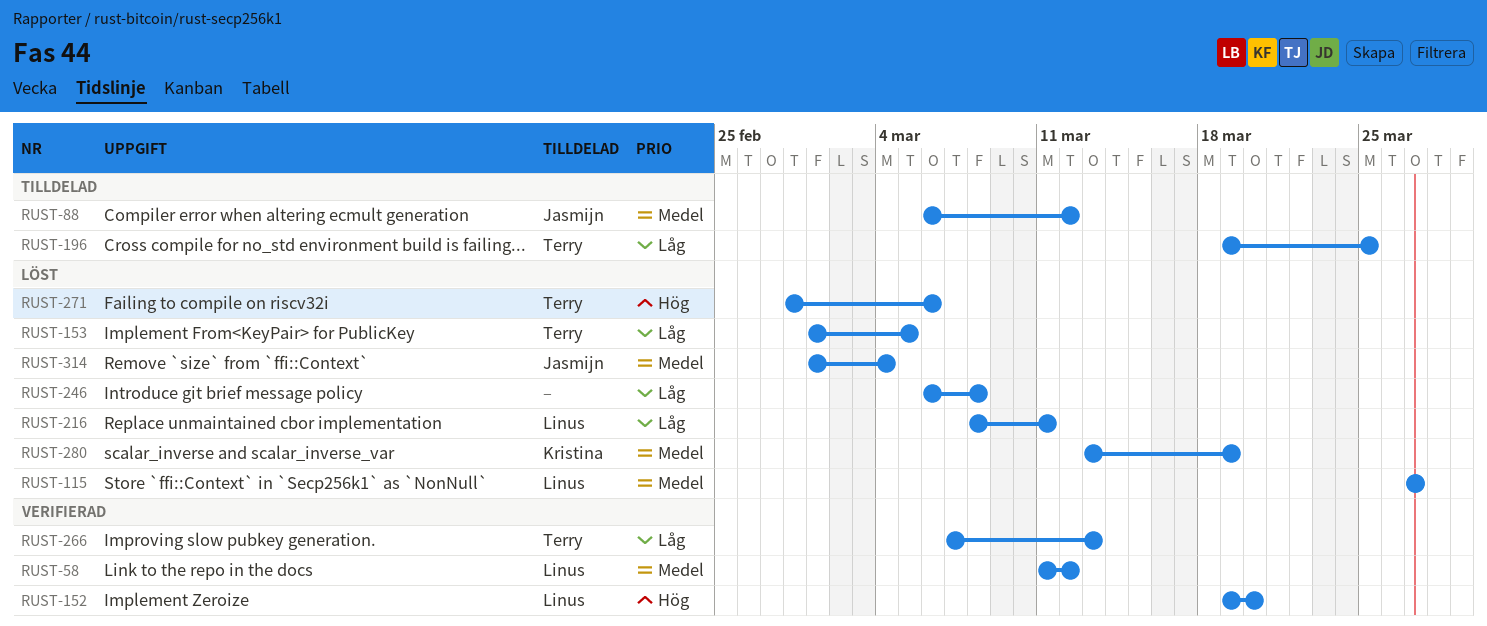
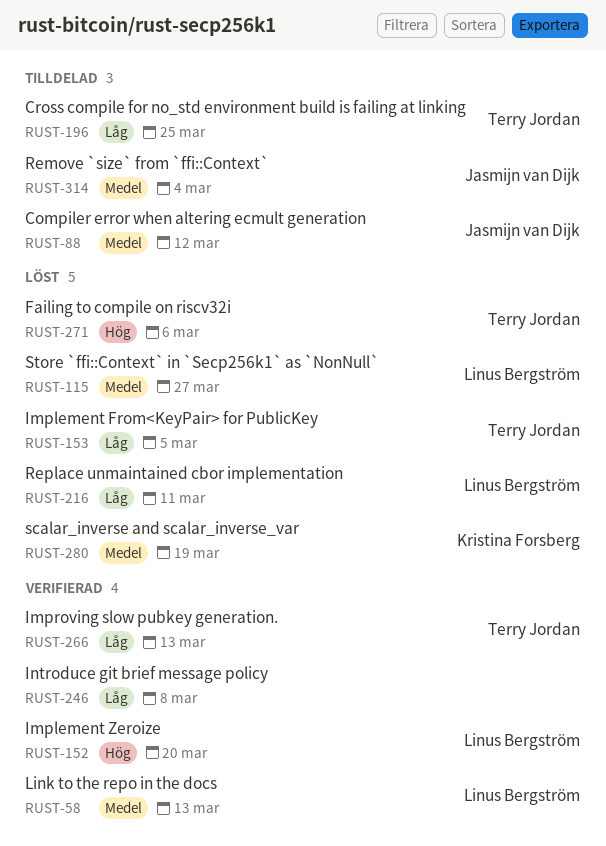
RUST-58, due: Mar 12 -> Mar 13
RUST-246, status: Löst -> Verifierad
RUST-314, status: Löst -> Tilldelad

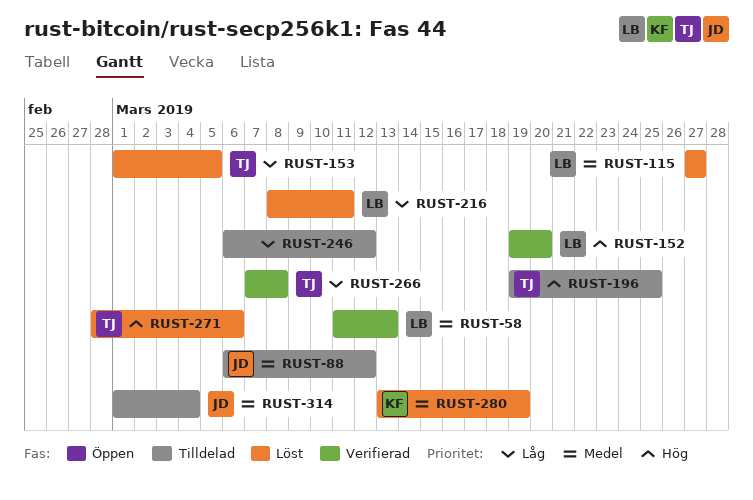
RUST-196, priority: Låg -> Hög
RUST-246, status: Verifierad -> Tilldelad
RUST-246, due: Mar 8 -> Mar 12
RUST-266, due: Mar 13 -> Mar 8

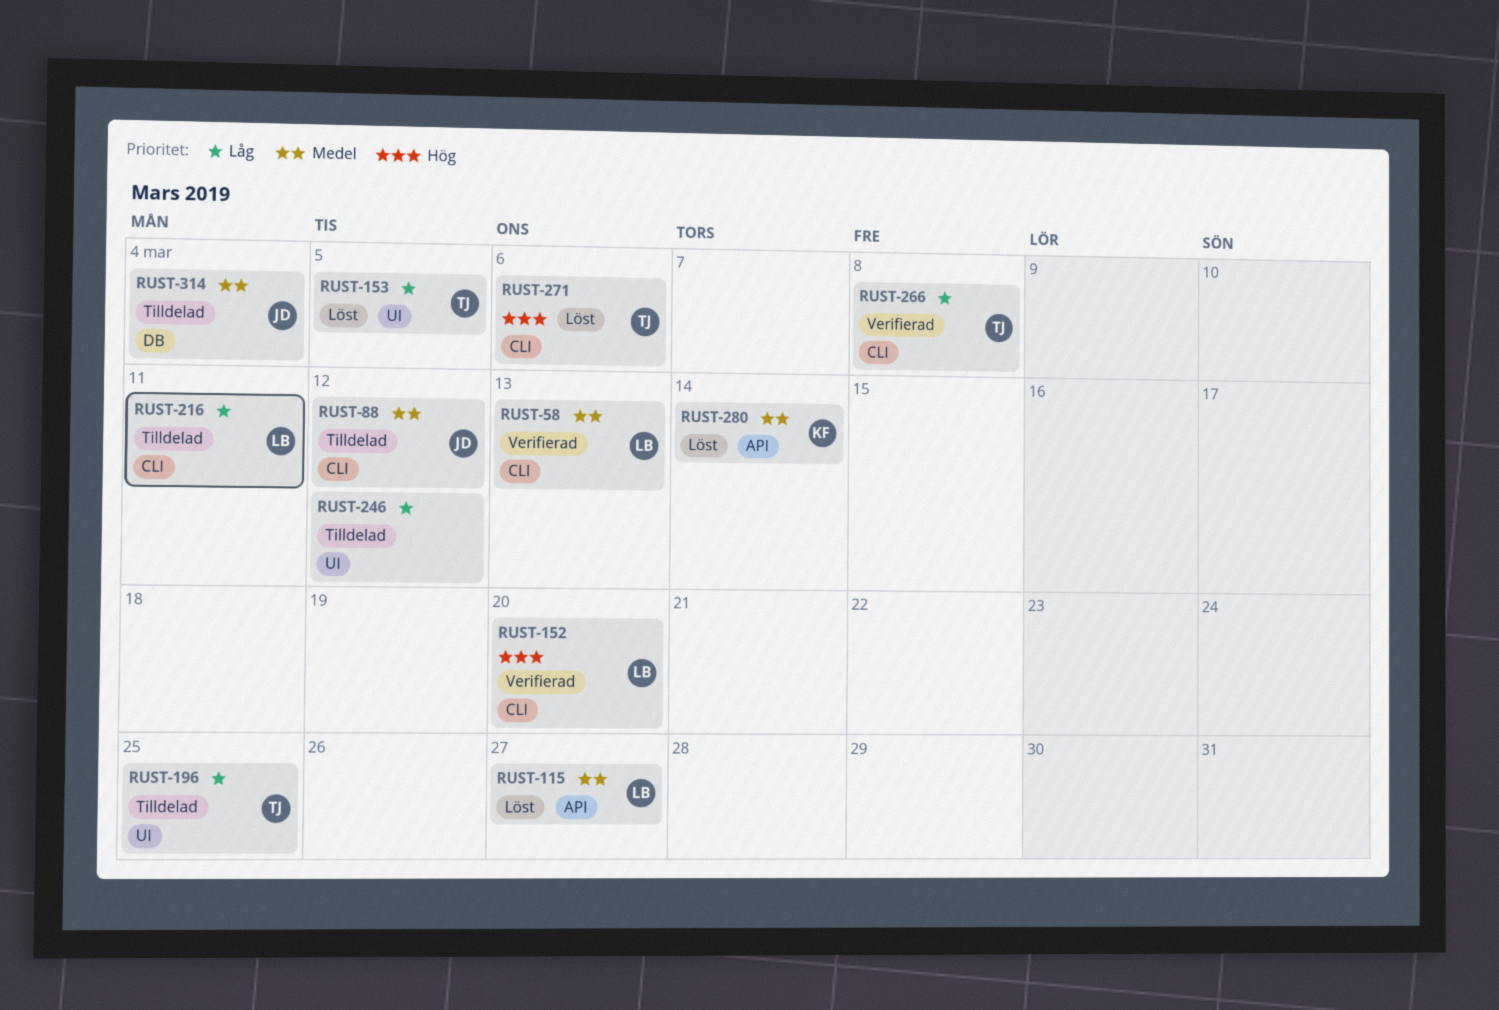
RUST-196, priority: Hög -> Låg
RUST-216, status: Löst -> Tilldelad
RUST-280, due: Mar 19 -> Mar 14

